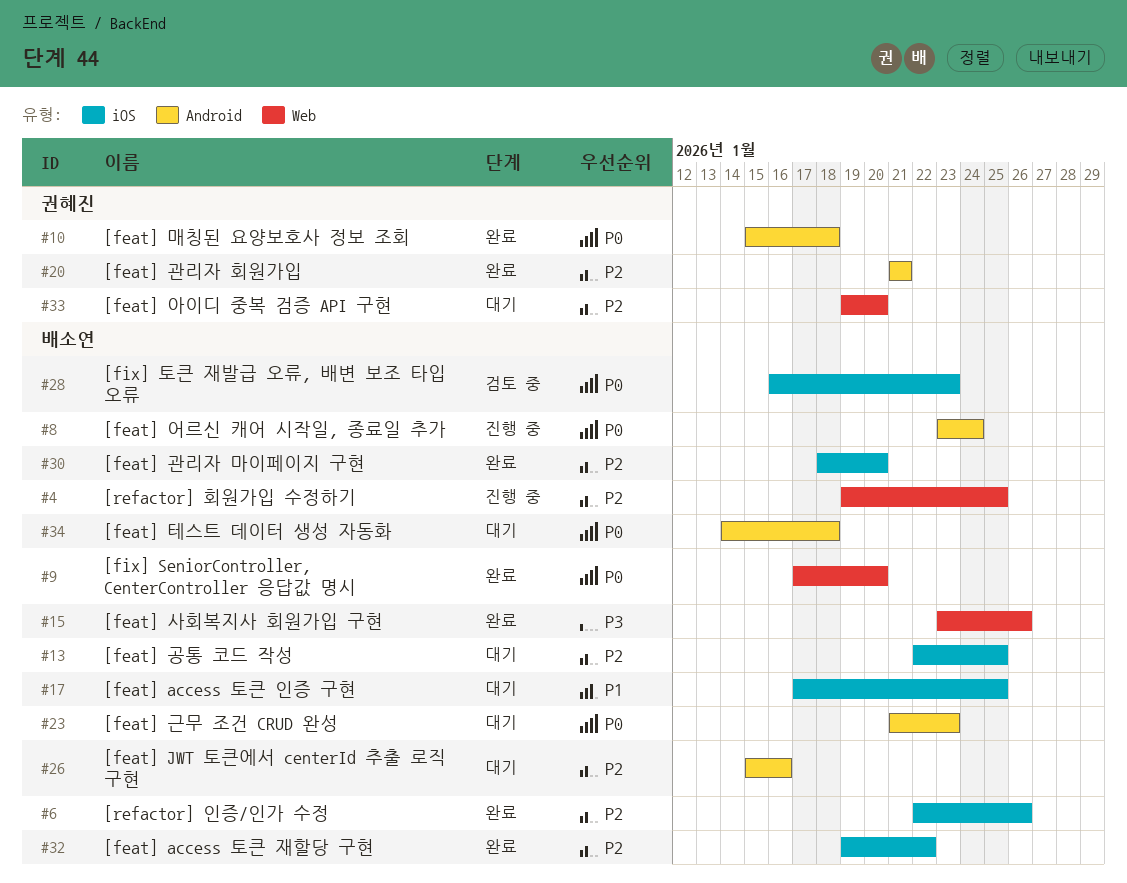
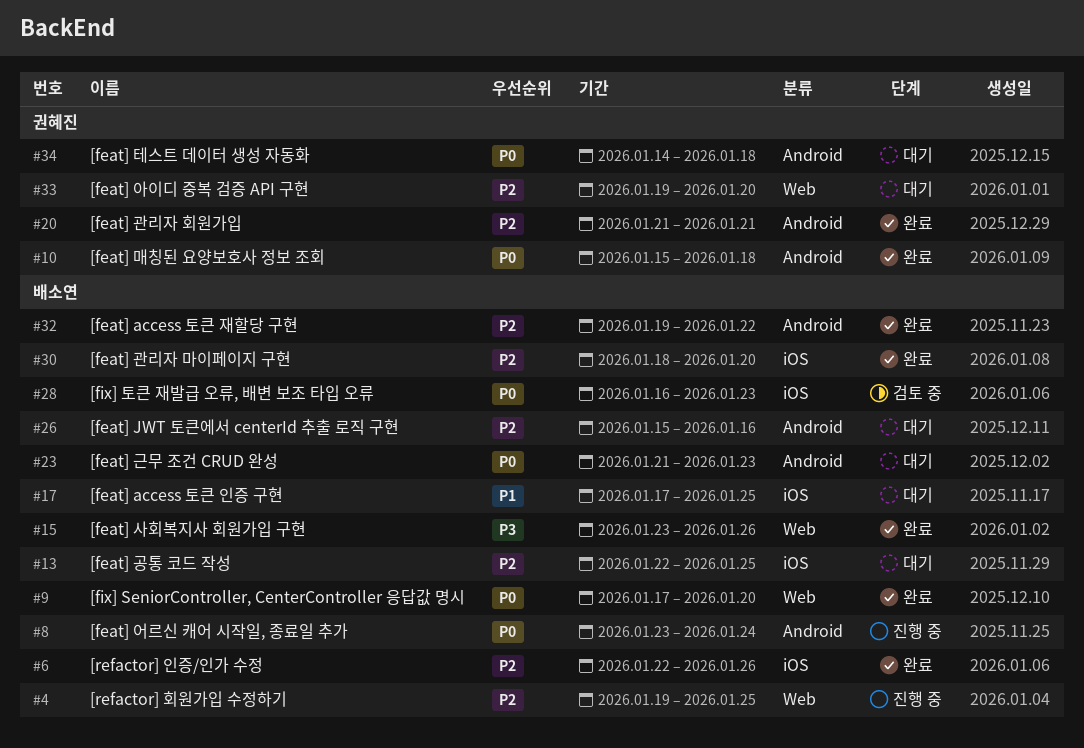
#32, label: iOS -> Android
#34, owner: 배소연 -> 권혜진

